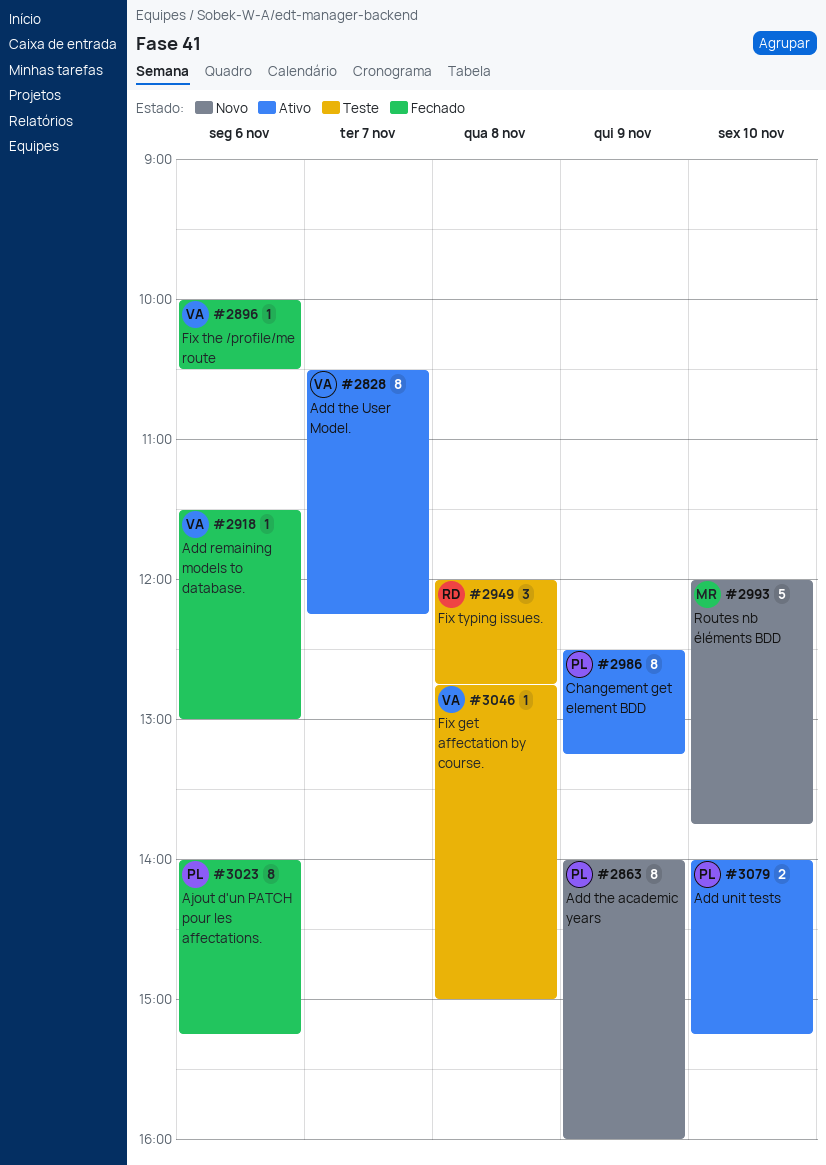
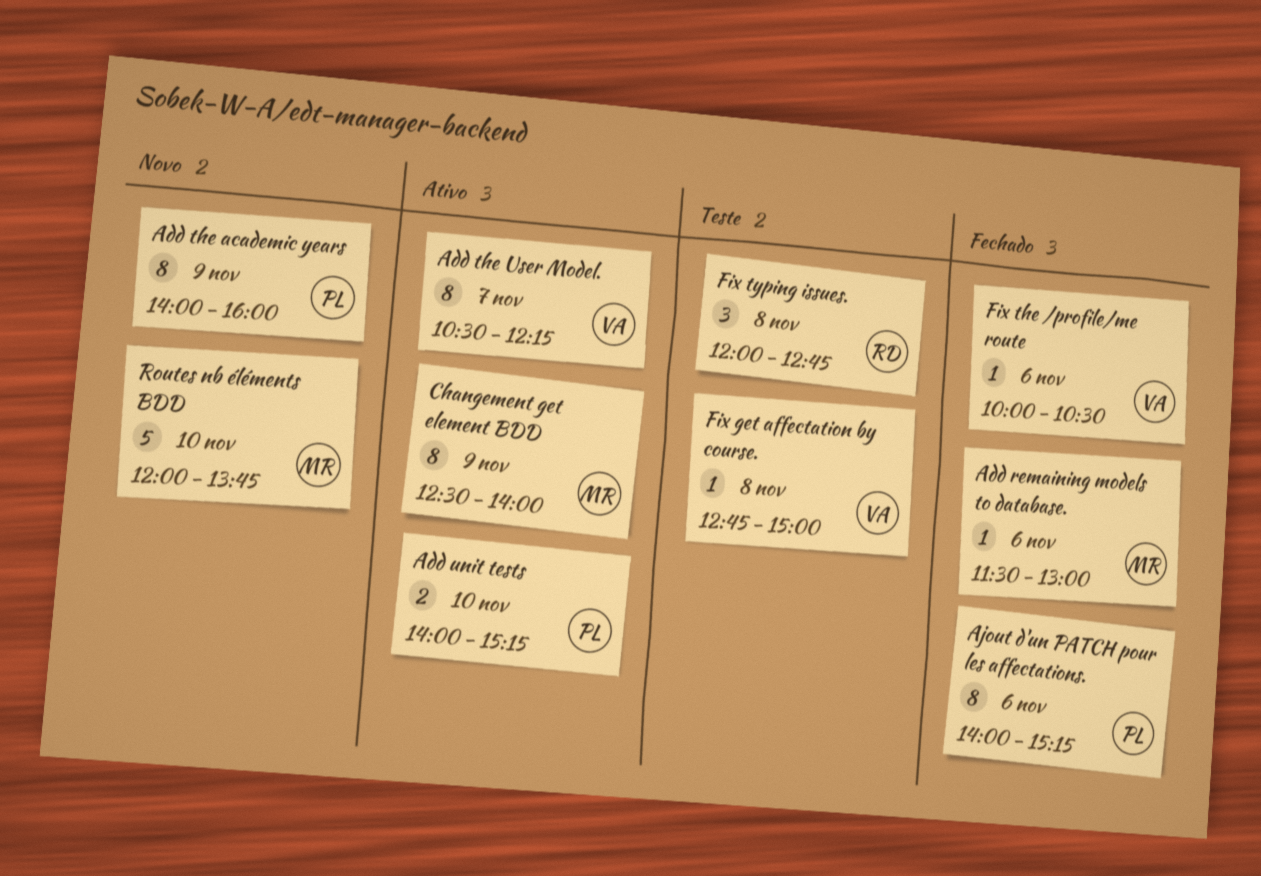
Add remaining models to database., owner: VA -> MR
Changement get element BDD, owner: PL -> MR
Changement get element BDD, ends: 13:15 -> 14:00

